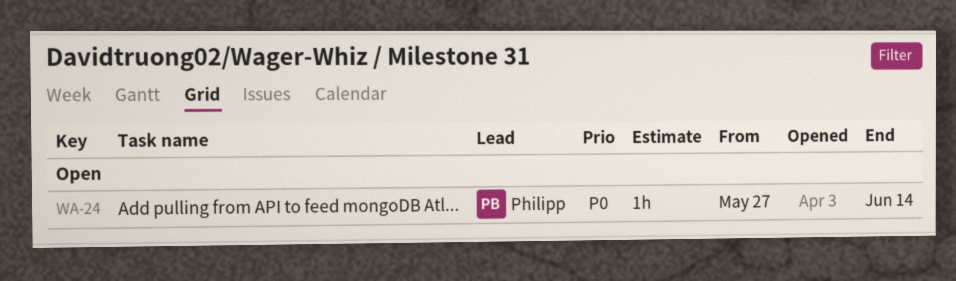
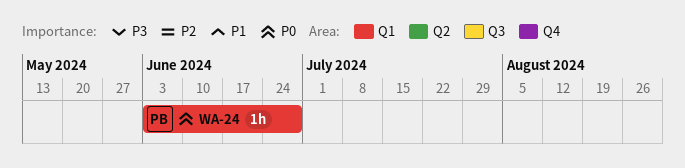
WA-24, start: May 27 -> Jun 3
WA-24, due: Jun 14 -> Jun 28

